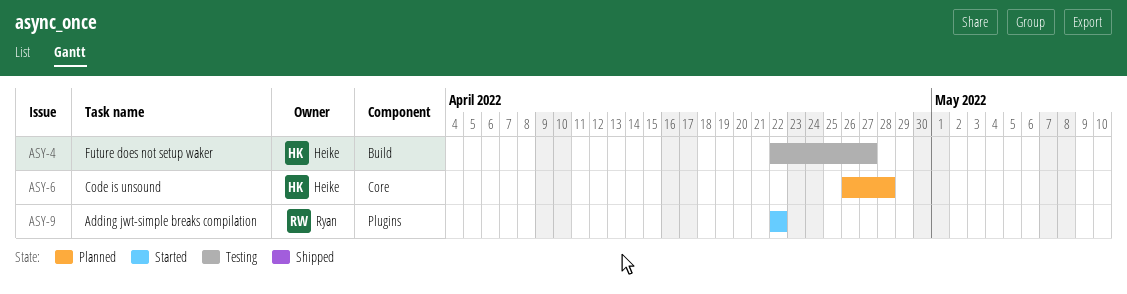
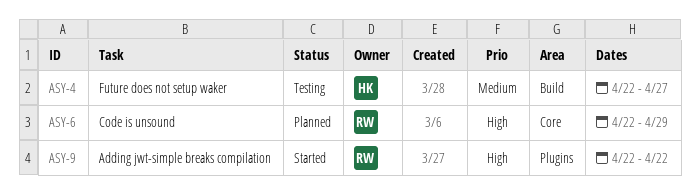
ASY-6, owner: Heike -> Ryan
ASY-6, start: Apr 26 -> Apr 22
ASY-6, due: Apr 28 -> Apr 29

